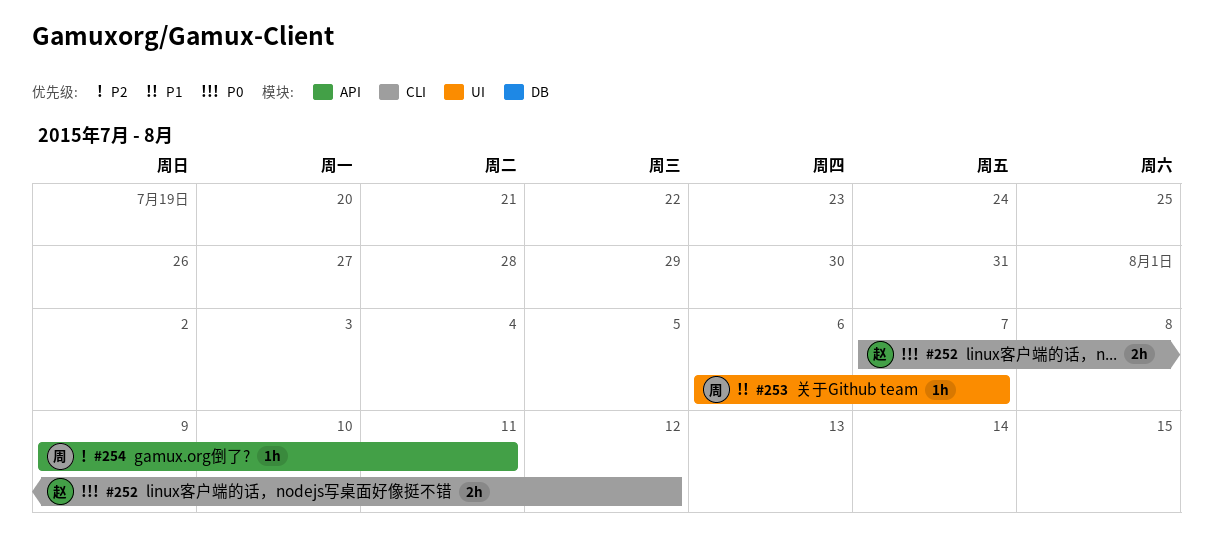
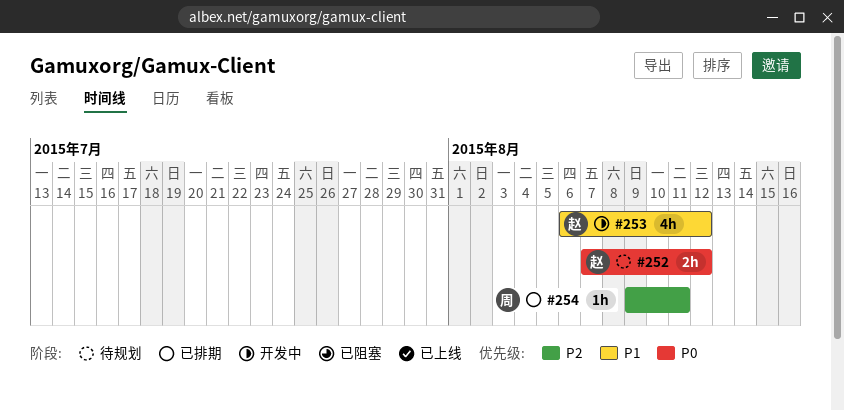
#253, owner: 周 -> 赵
#253, estimate: 1h -> 4h
#253, due: Aug 7 -> Aug 12

